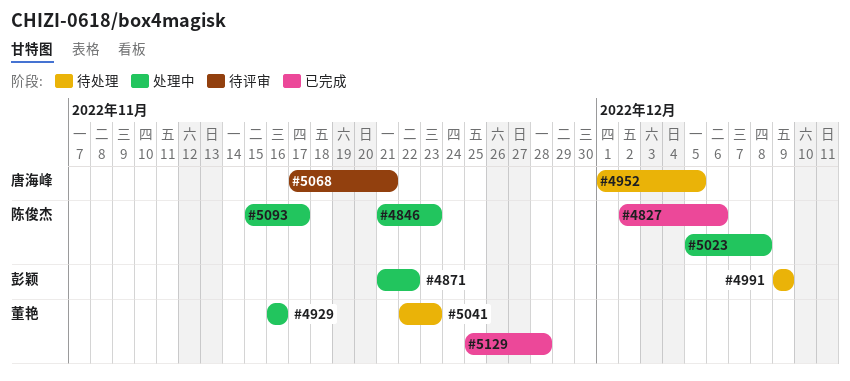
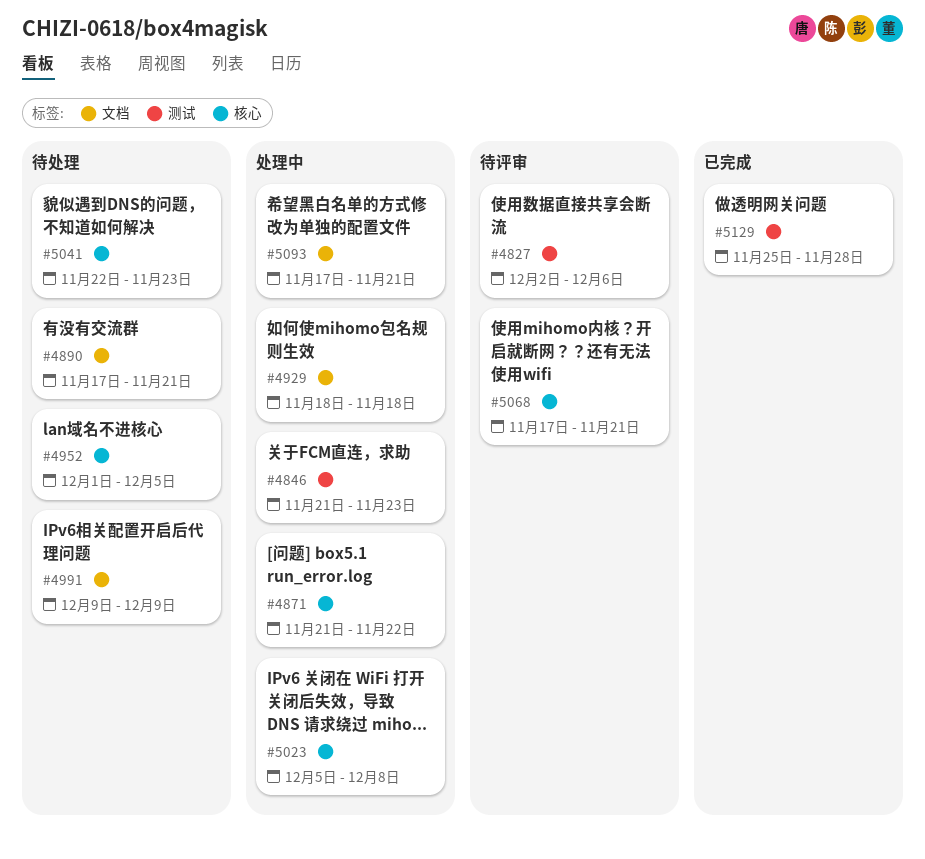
#4827, status: 已完成 -> 待评审
#4890: none -> present
#4929, start: Nov 16 -> Nov 18
#4929, due: Nov 16 -> Nov 18
#5093, start: Nov 15 -> Nov 17
#5093, due: Nov 17 -> Nov 21

